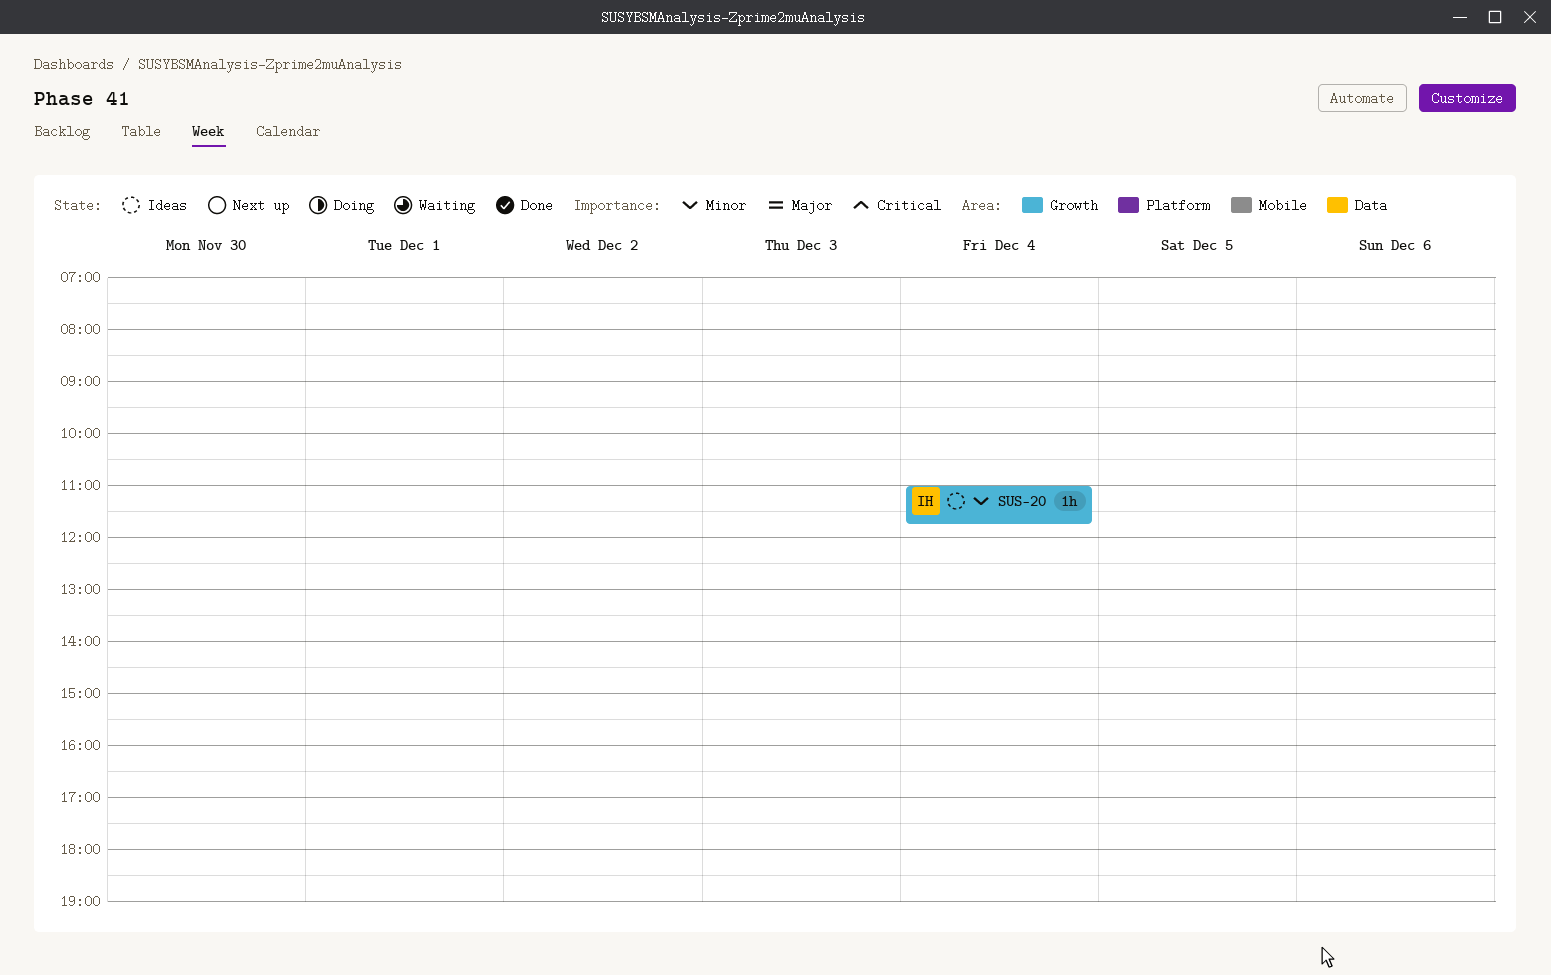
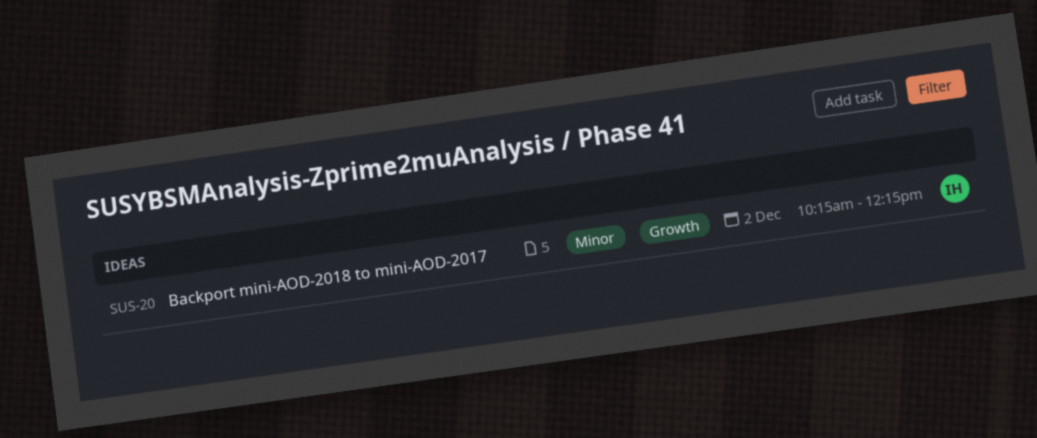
SUS-20, day: Dec 4 -> Dec 2
SUS-20, begins: 11:00 -> 10:15
SUS-20, ends: 11:45 -> 12:15

